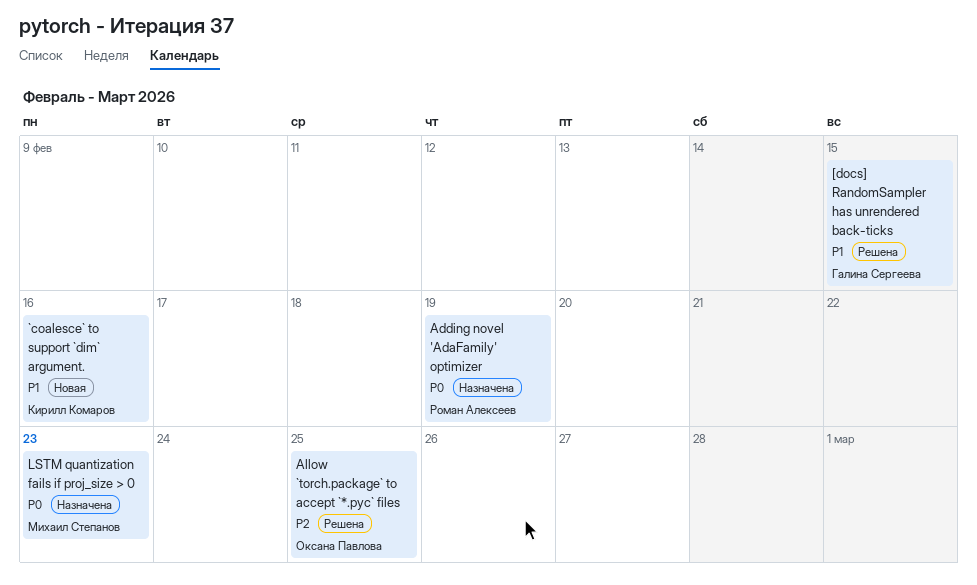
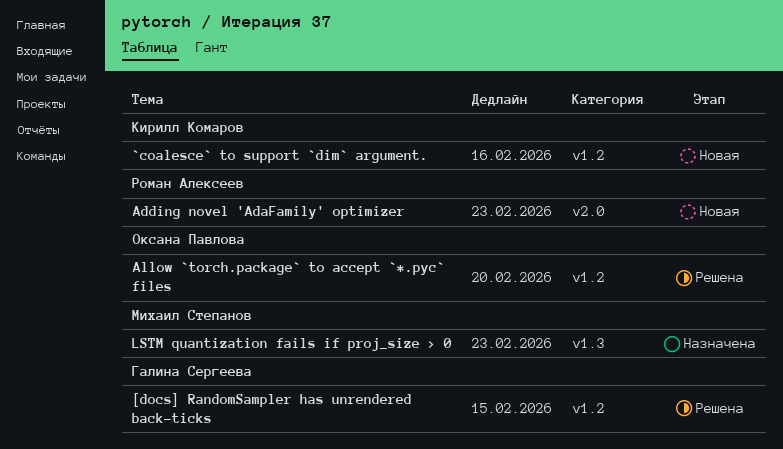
Adding novel 'AdaFamily' optimizer, status: Назначена -> Новая
Adding novel 'AdaFamily' optimizer, due: Feb 19 -> Feb 23
Allow `torch.package` to accept `*.pyc` files, due: Feb 25 -> Feb 20

